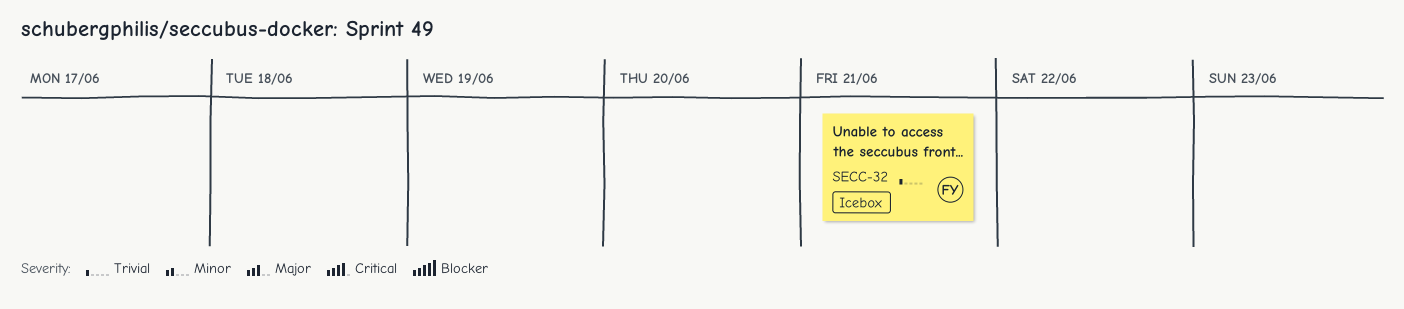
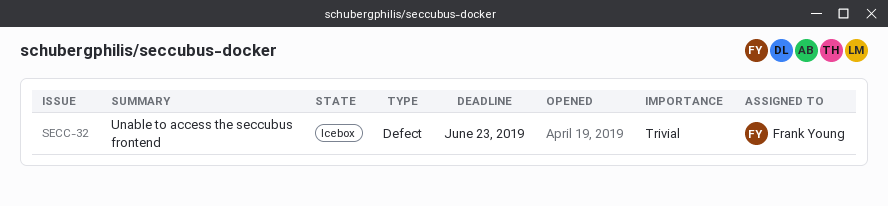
SECC-32, due: Jun 21 -> Jun 23

